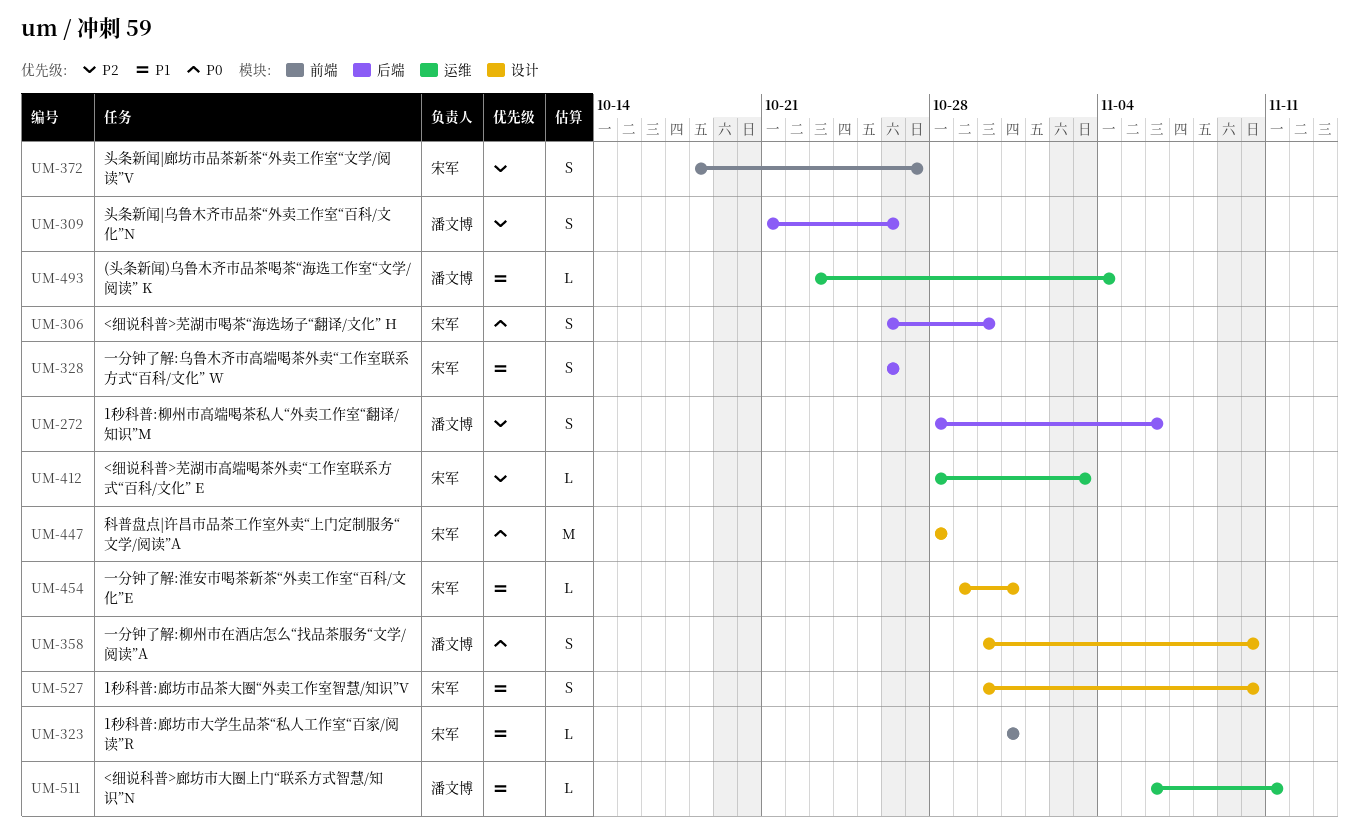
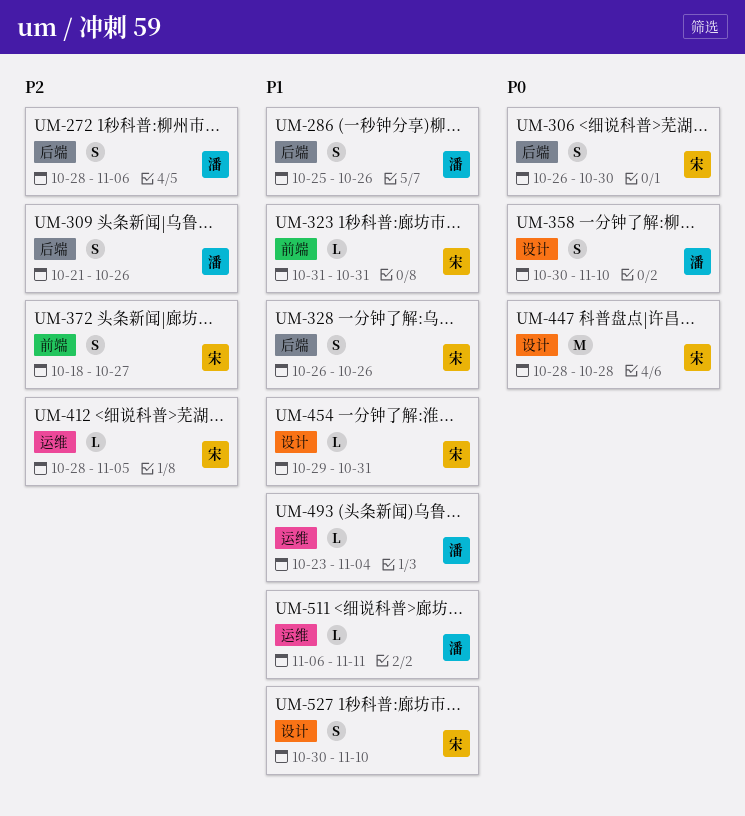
UM-286: none -> present
UM-412, due: Nov 3 -> Nov 5

